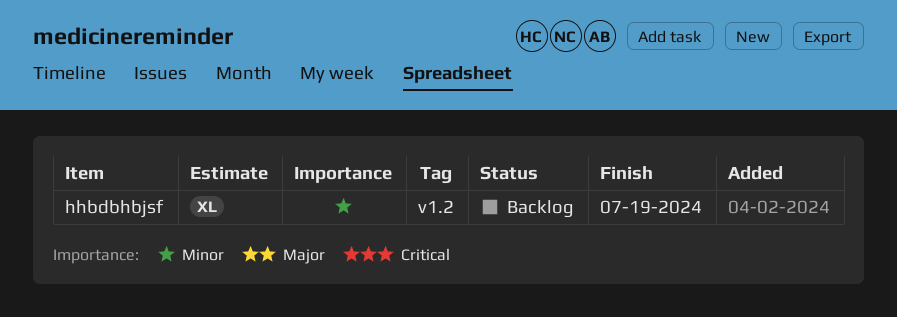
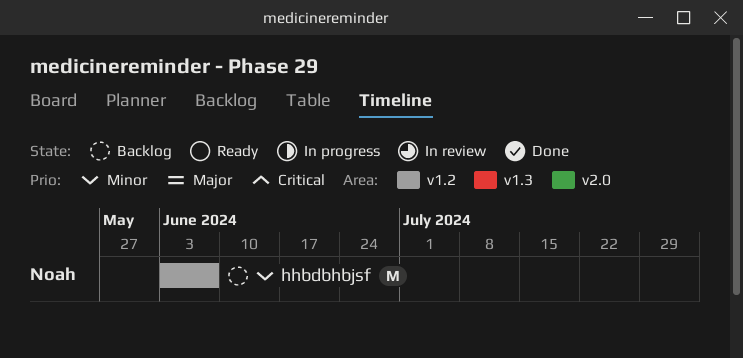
hhbdbhbjsf, estimate: XL -> M
hhbdbhbjsf, due: Jul 19 -> Jun 7

